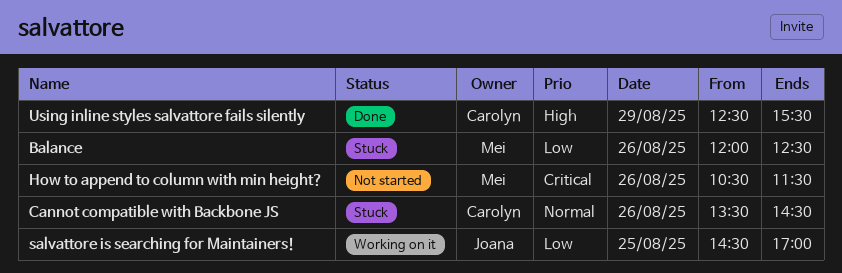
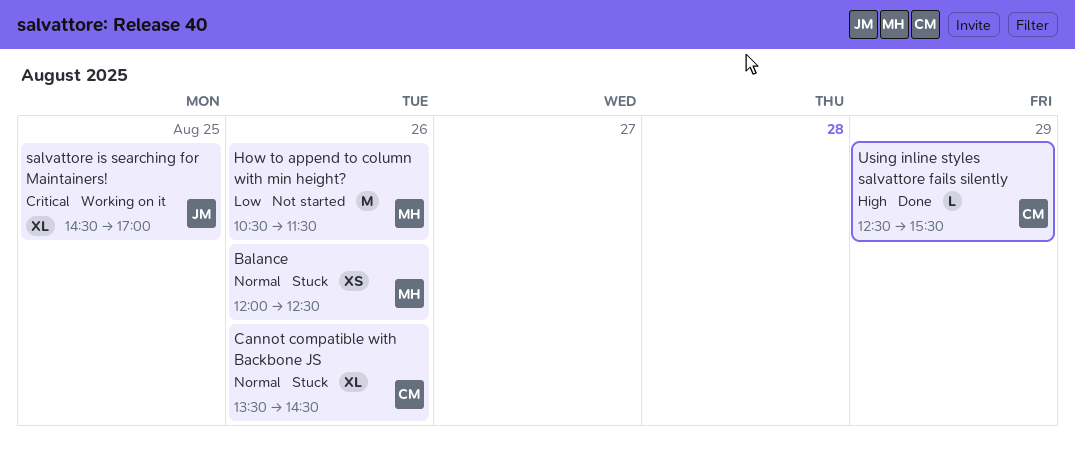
Balance, priority: Low -> Normal
How to append to column with min height?, priority: Critical -> Low
salvattore is searching for Maintainers!, priority: Low -> Critical

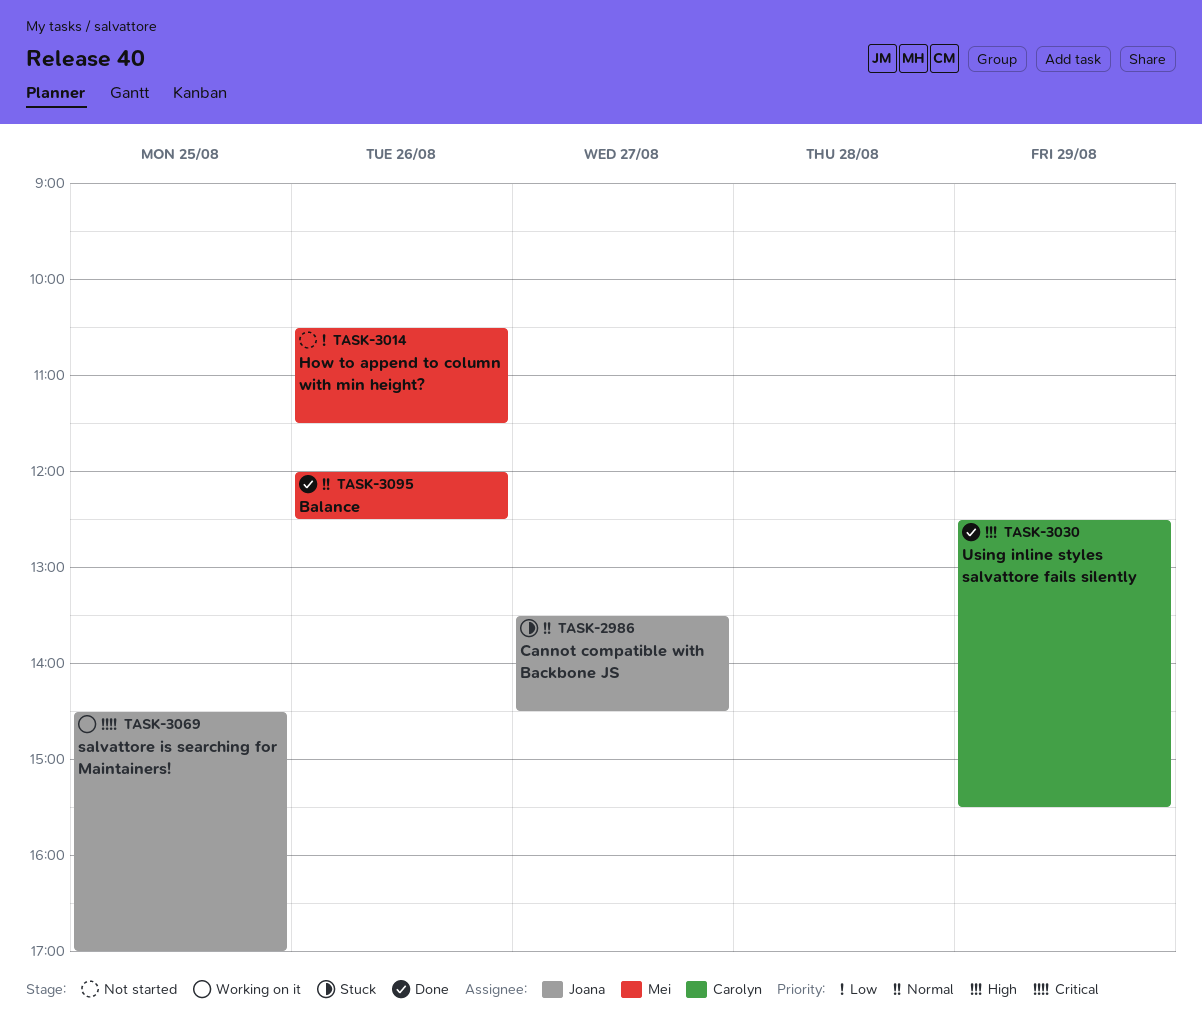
Balance, status: Stuck -> Done
Cannot compatible with Backbone JS, owner: Carolyn -> Joana
Cannot compatible with Backbone JS, day: Aug 26 -> Aug 27

